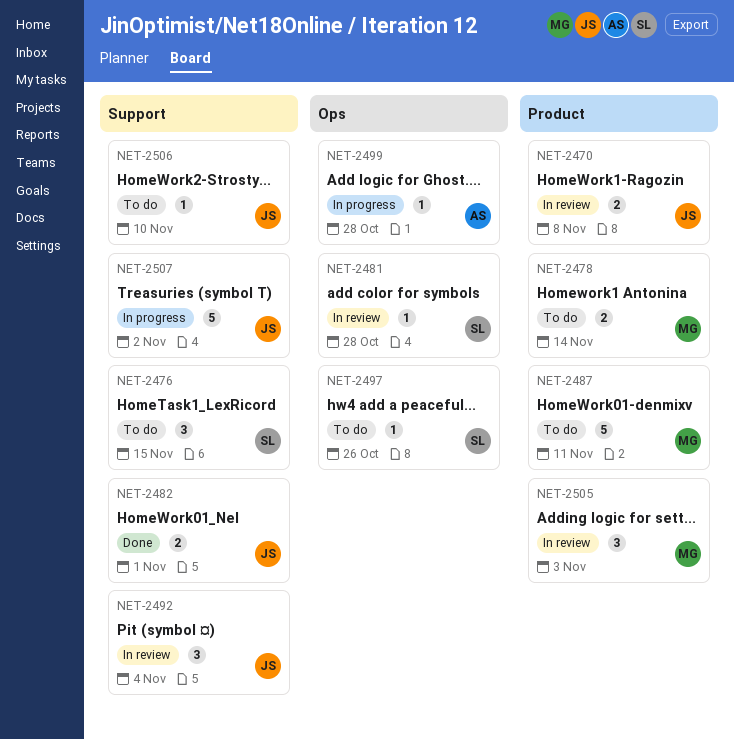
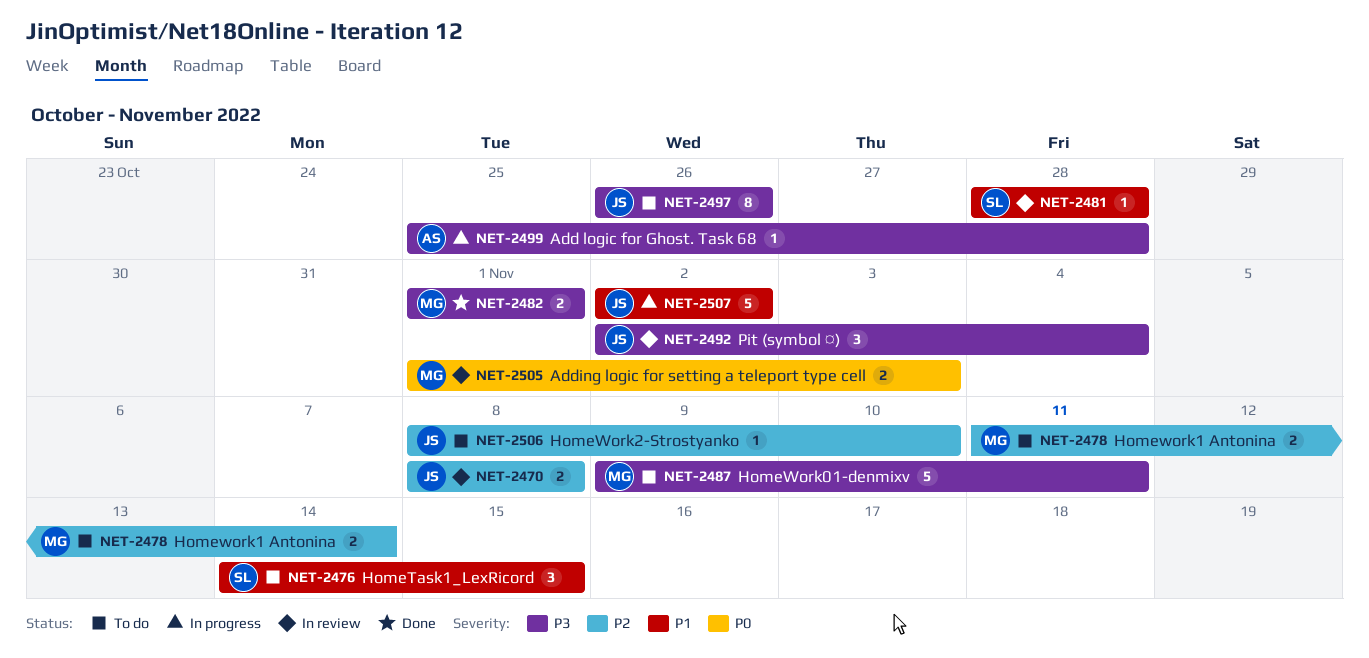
NET-2482, owner: JS -> MG
NET-2497, owner: SL -> JS
NET-2497, estimate: 1 -> 8
NET-2505, estimate: 3 -> 2

